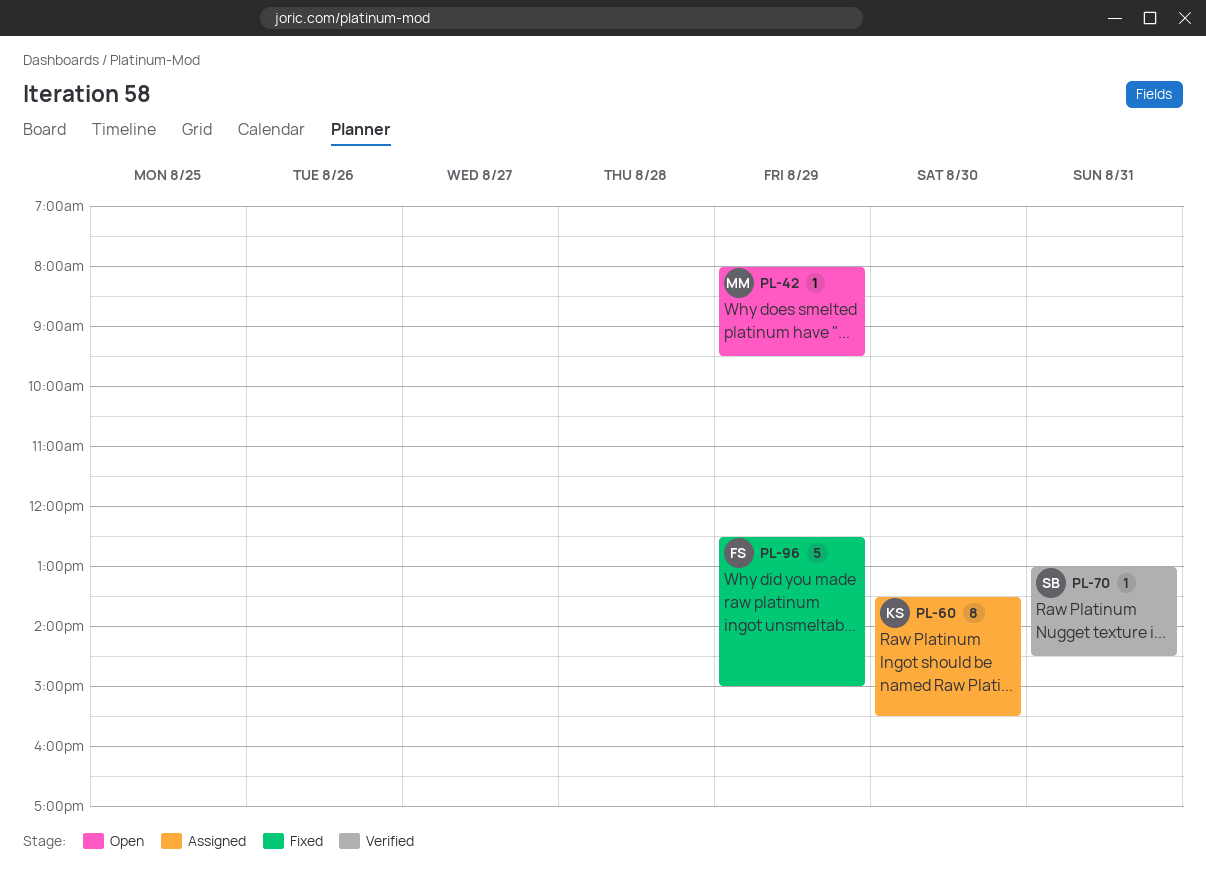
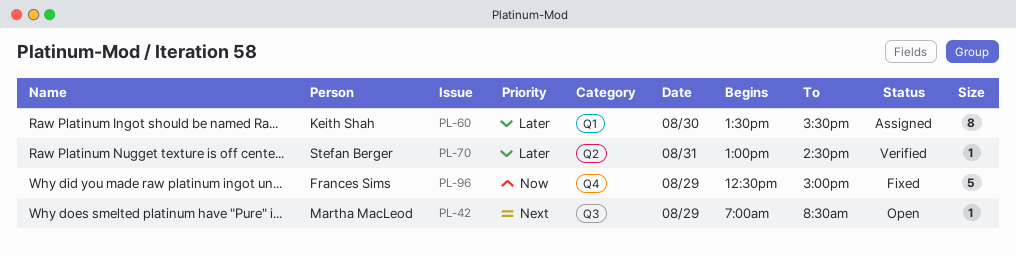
PL-42, begins: 08:00 -> 07:00
PL-42, ends: 09:30 -> 08:30

